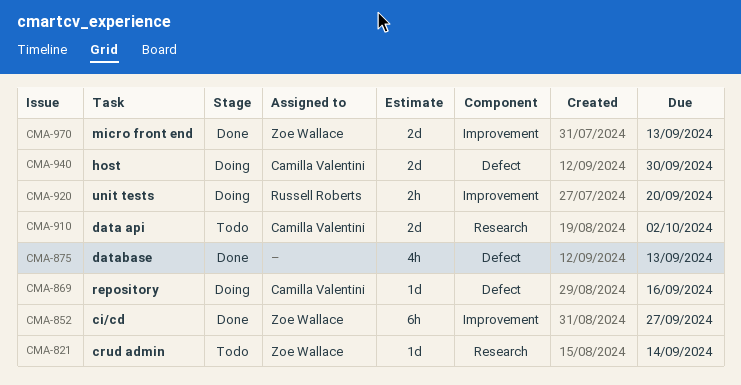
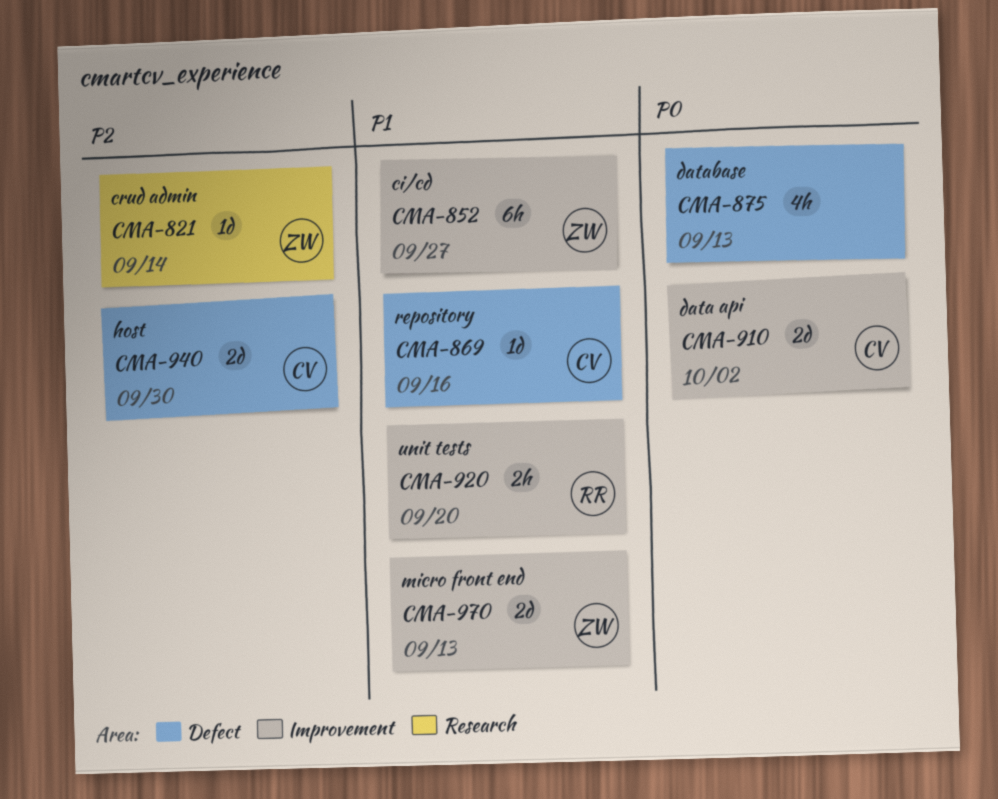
CMA-910, label: Research -> Improvement

